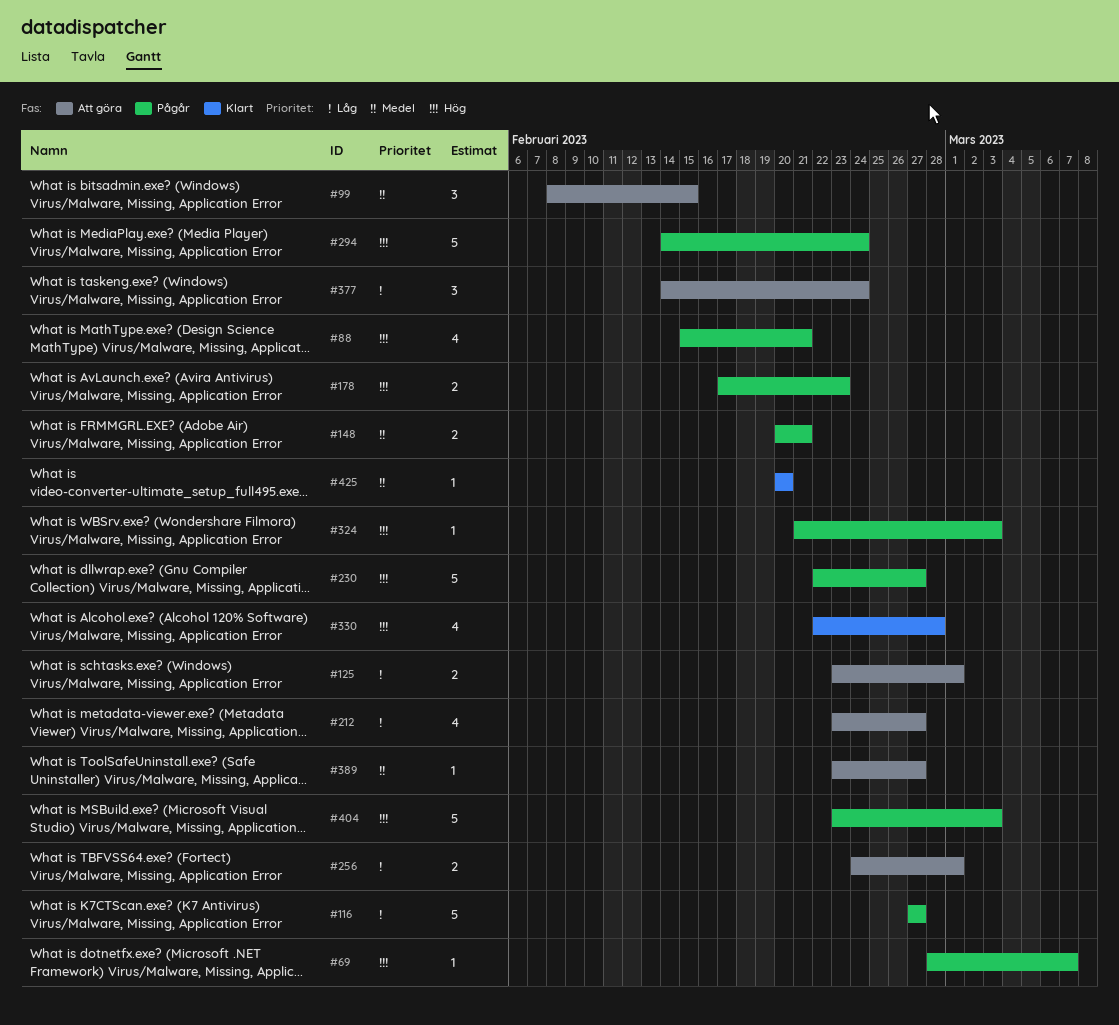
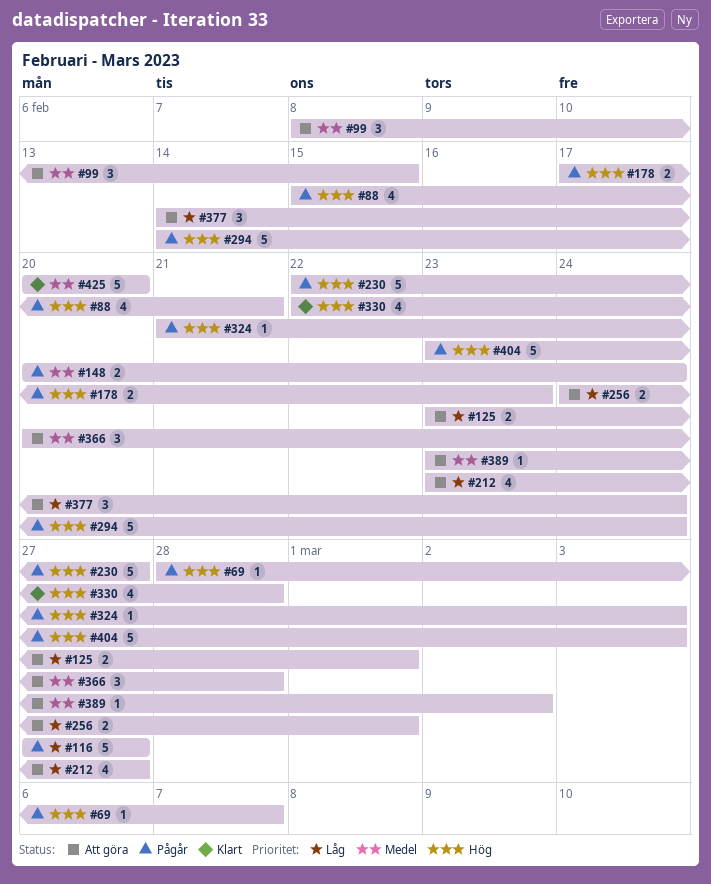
#148, due: Feb 21 -> Feb 24
#366: none -> present
#389, due: Feb 27 -> Mar 2
#425, estimate: 1 -> 5

